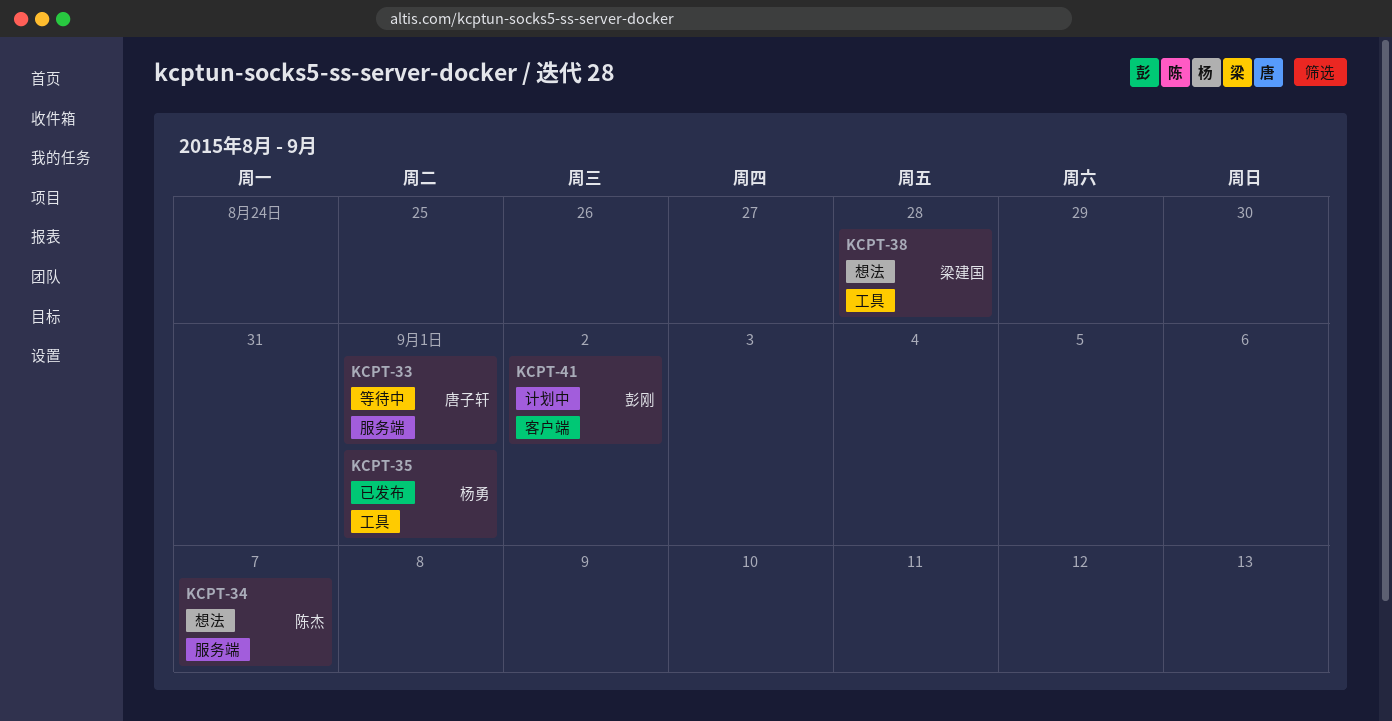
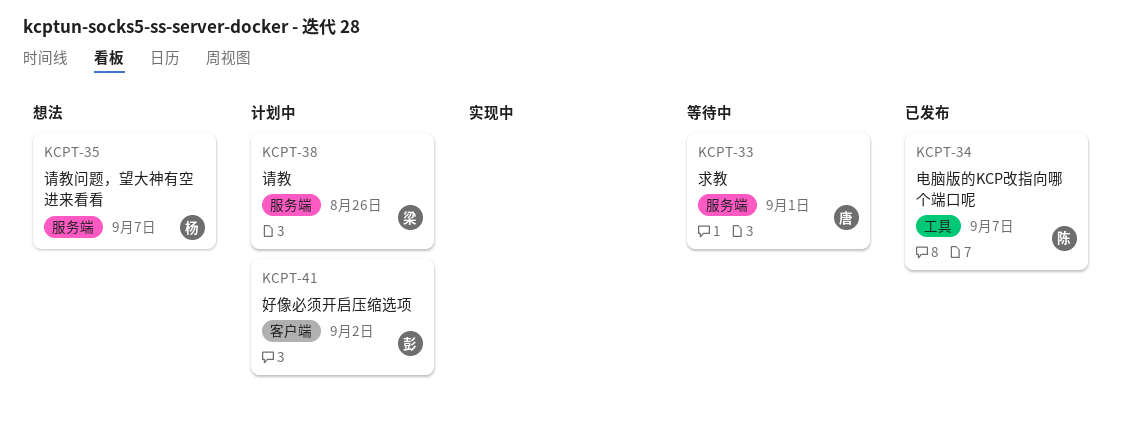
KCPT-34, status: 想法 -> 已发布
KCPT-34, label: 服务端 -> 工具
KCPT-35, status: 已发布 -> 想法
KCPT-35, label: 工具 -> 服务端
KCPT-35, due: Sep 1 -> Sep 7
KCPT-38, status: 想法 -> 计划中
KCPT-38, label: 工具 -> 服务端
KCPT-38, due: Aug 28 -> Aug 26

